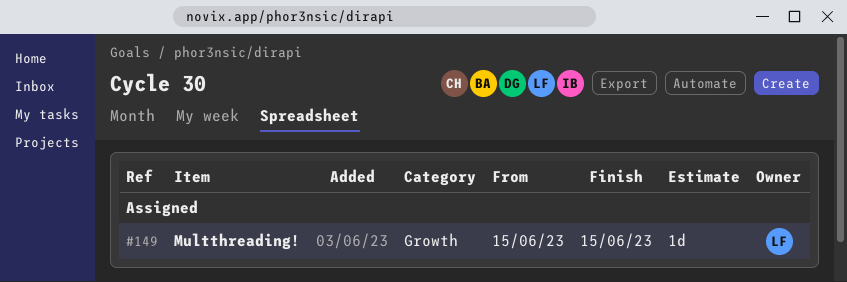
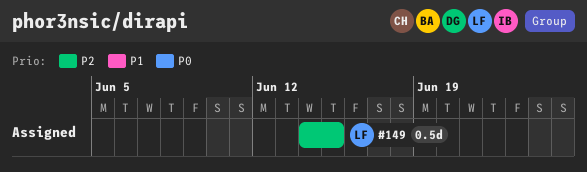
#149, estimate: 1d -> 0.5d
#149, start: Jun 15 -> Jun 14

